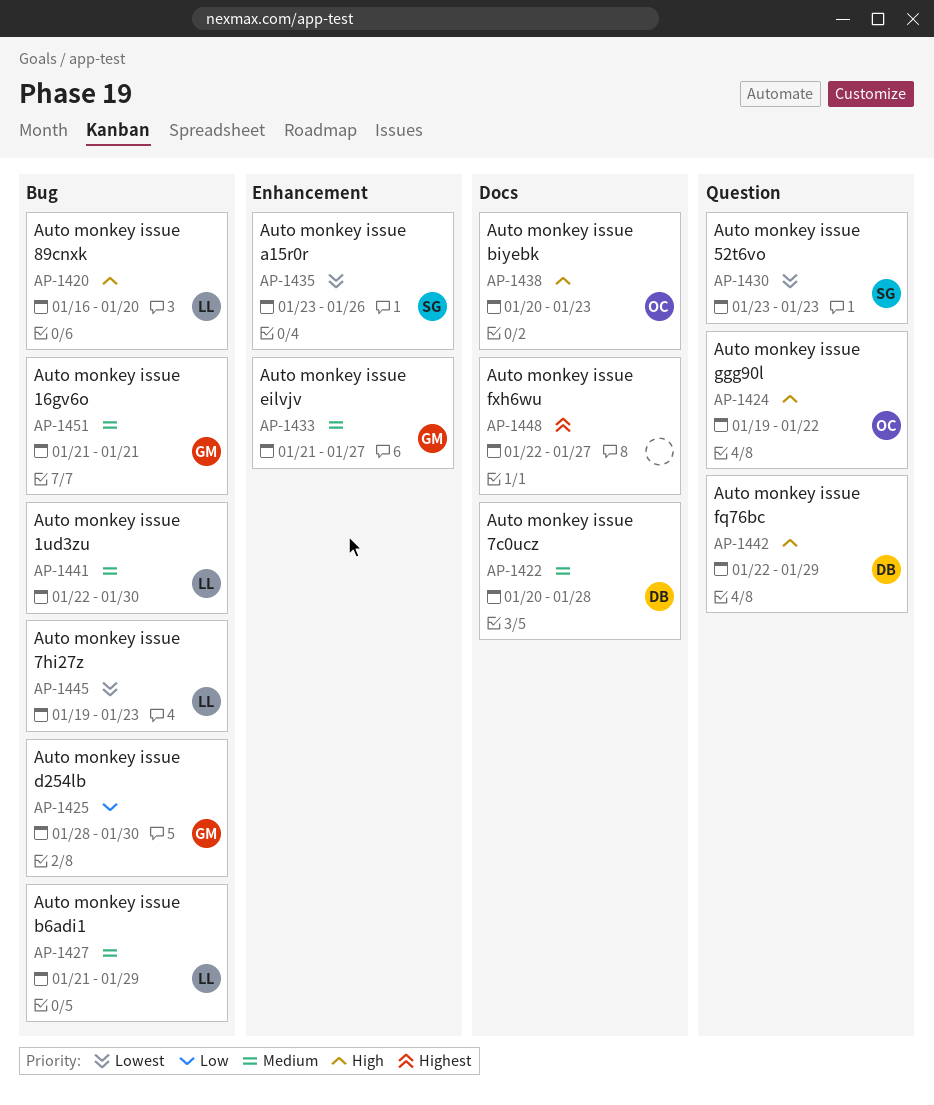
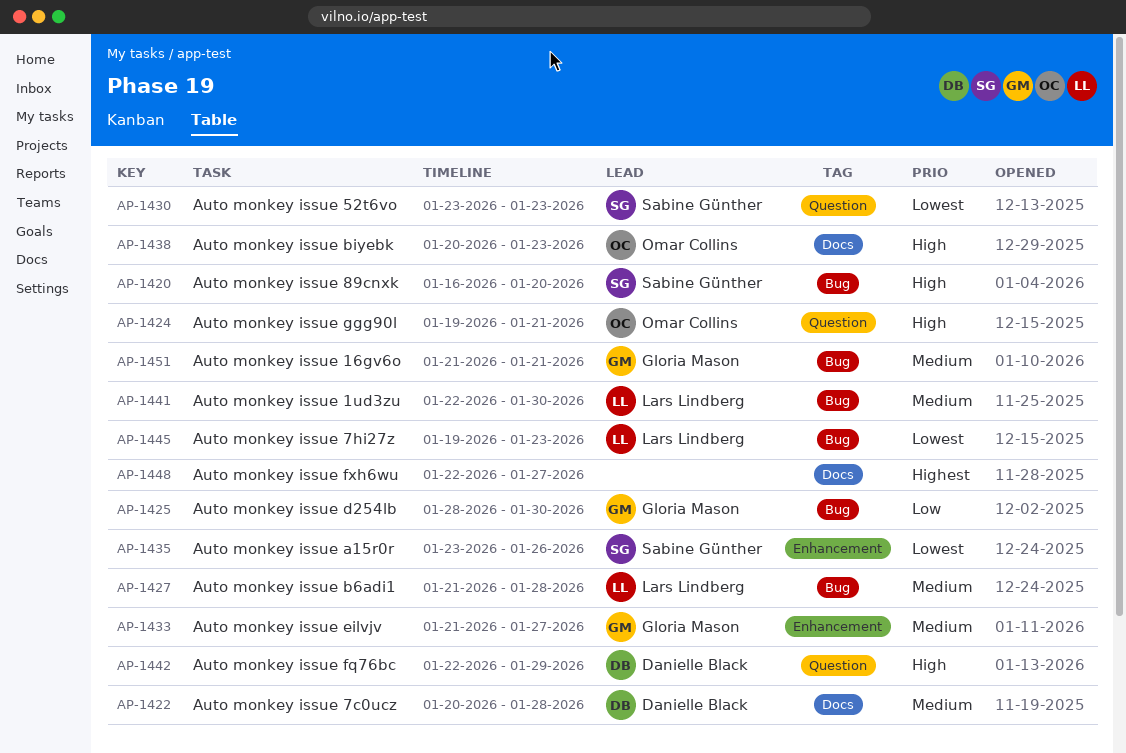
AP-1420, owner: Lars Lindberg -> Sabine Günther
AP-1424, due: Jan 22 -> Jan 21
AP-1427, due: Jan 29 -> Jan 28

